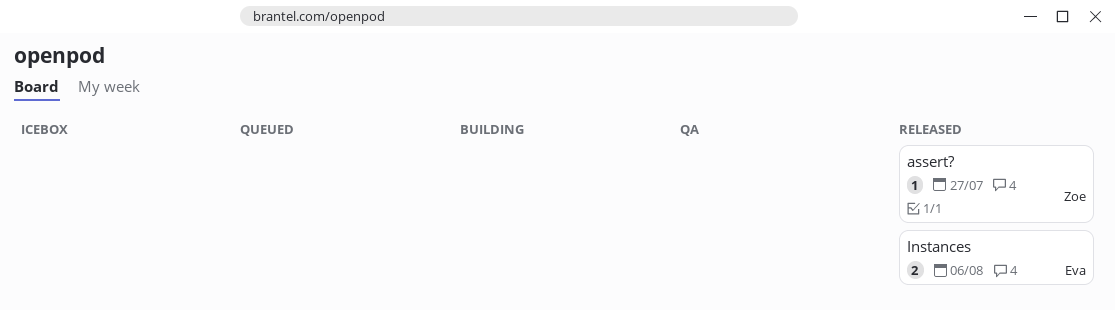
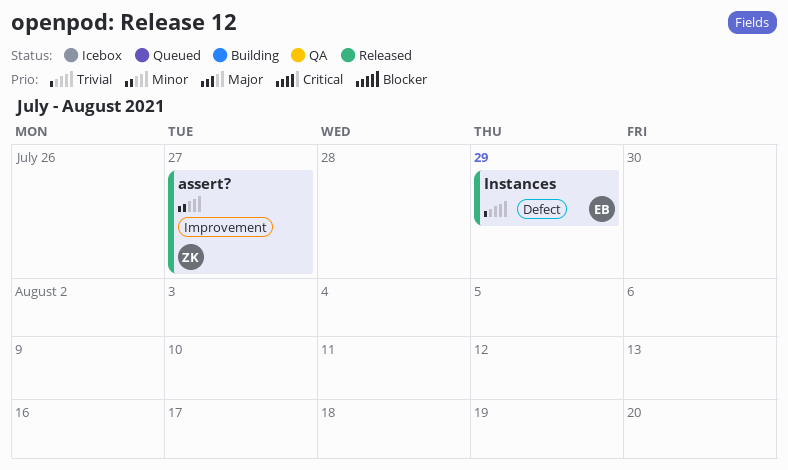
Instances, due: Aug 6 -> Jul 29

